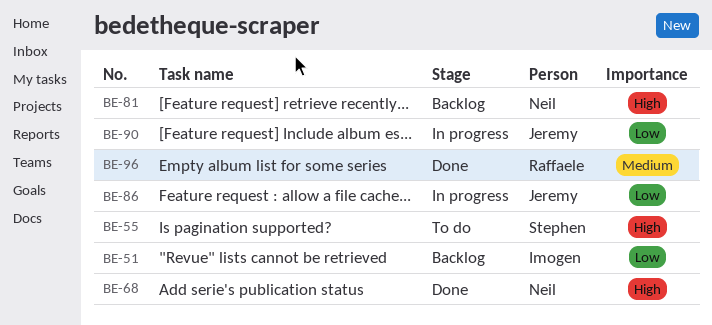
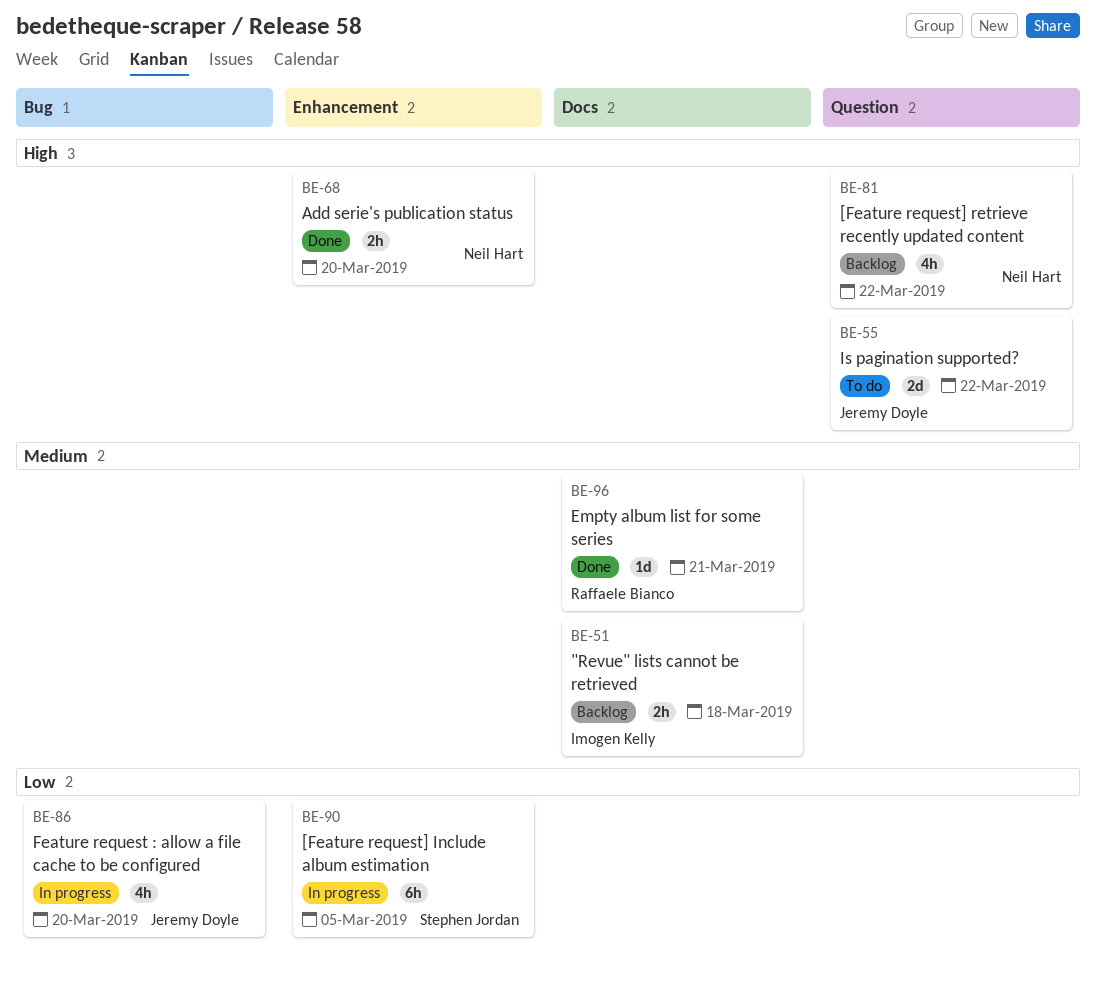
BE-51, priority: Low -> Medium
BE-55, owner: Stephen Jordan -> Jeremy Doyle
BE-90, owner: Jeremy Doyle -> Stephen Jordan

